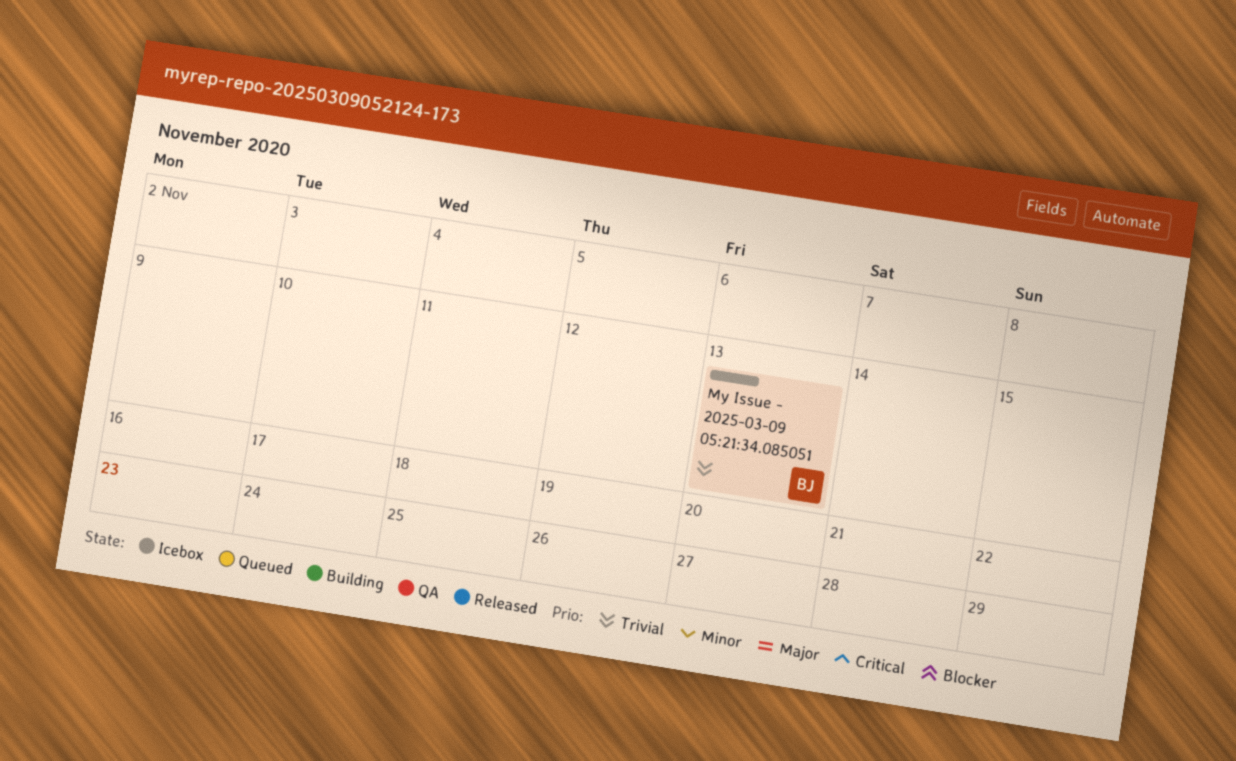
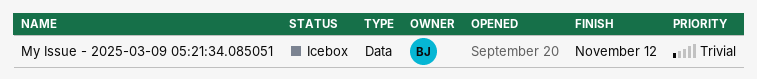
My Issue - 2025-03-09 05:21:34.085051, due: Nov 13 -> Nov 12

